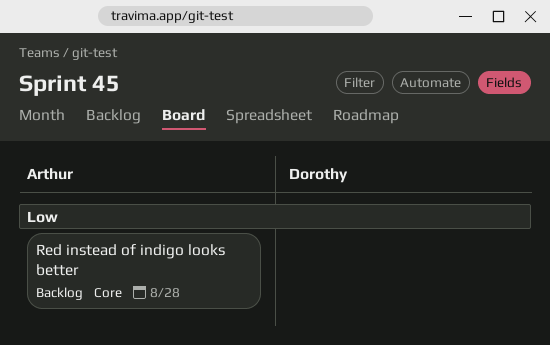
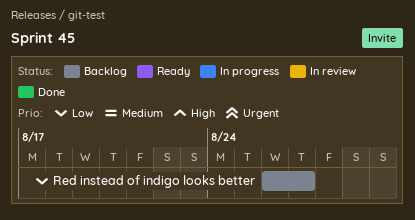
Red instead of indigo looks better, due: Aug 28 -> Aug 27

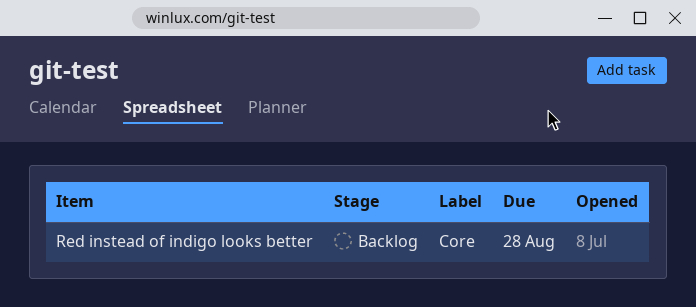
Red instead of indigo looks better, due: Aug 27 -> Aug 28

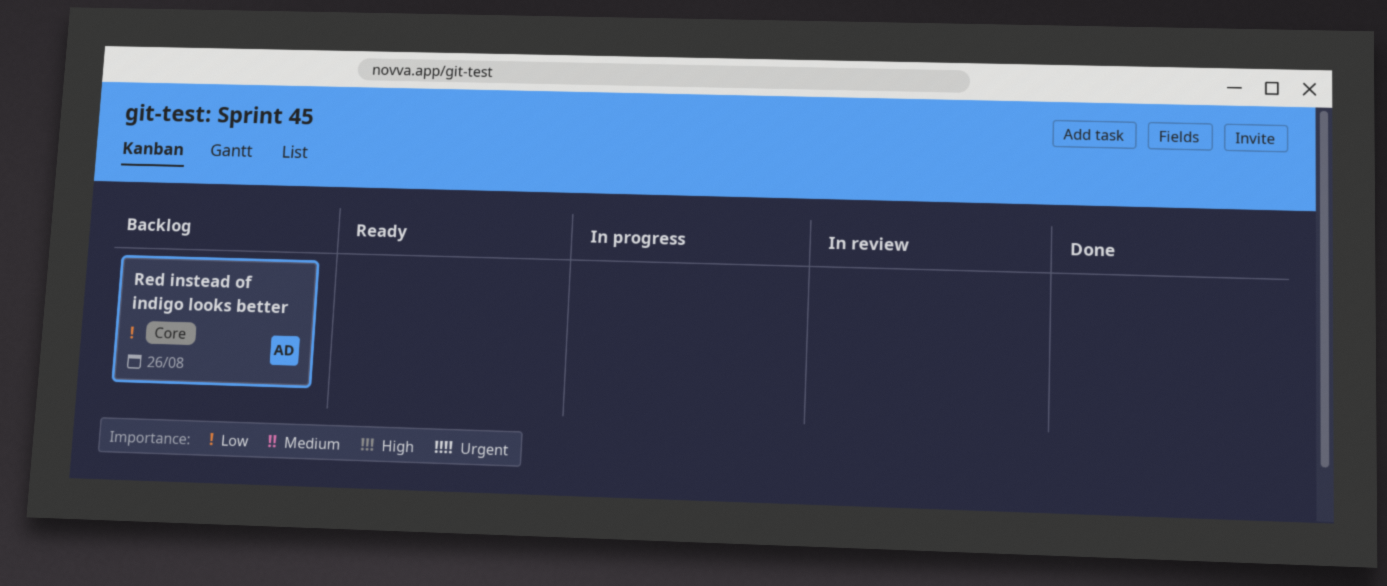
Red instead of indigo looks better, due: Aug 28 -> Aug 26

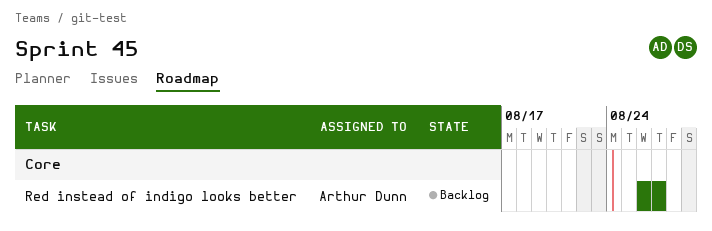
Red instead of indigo looks better, due: Aug 26 -> Aug 27

